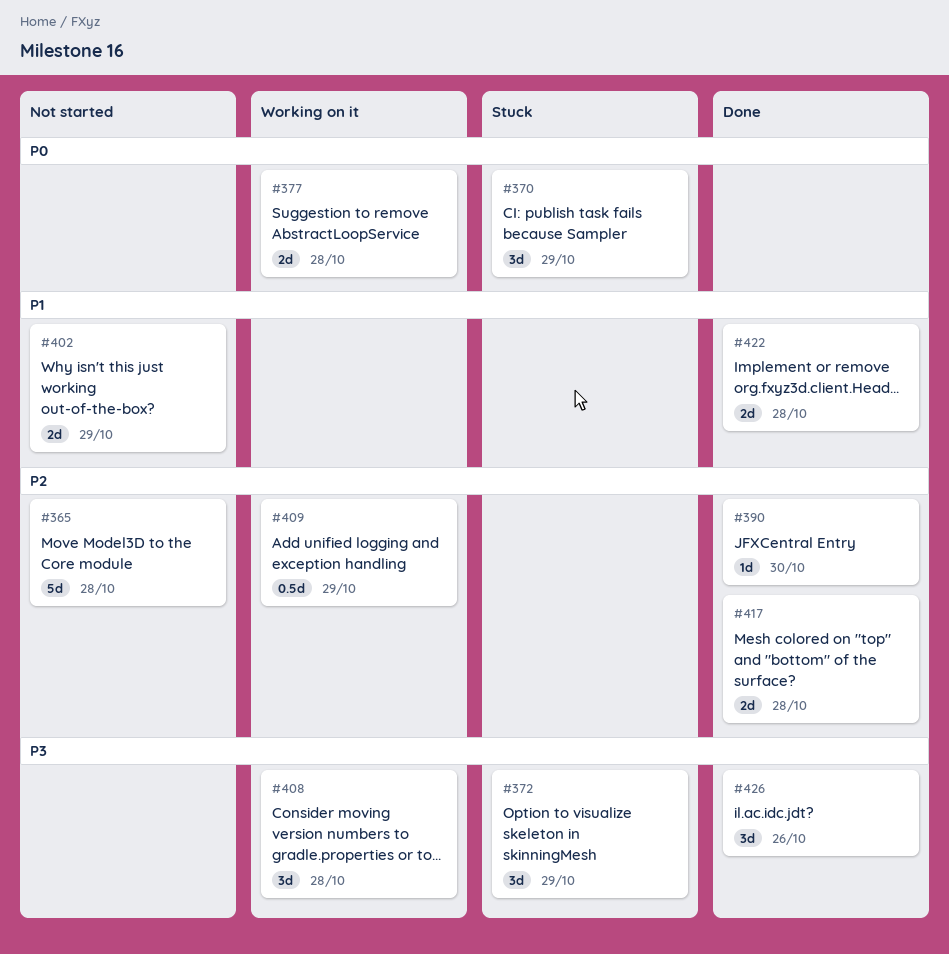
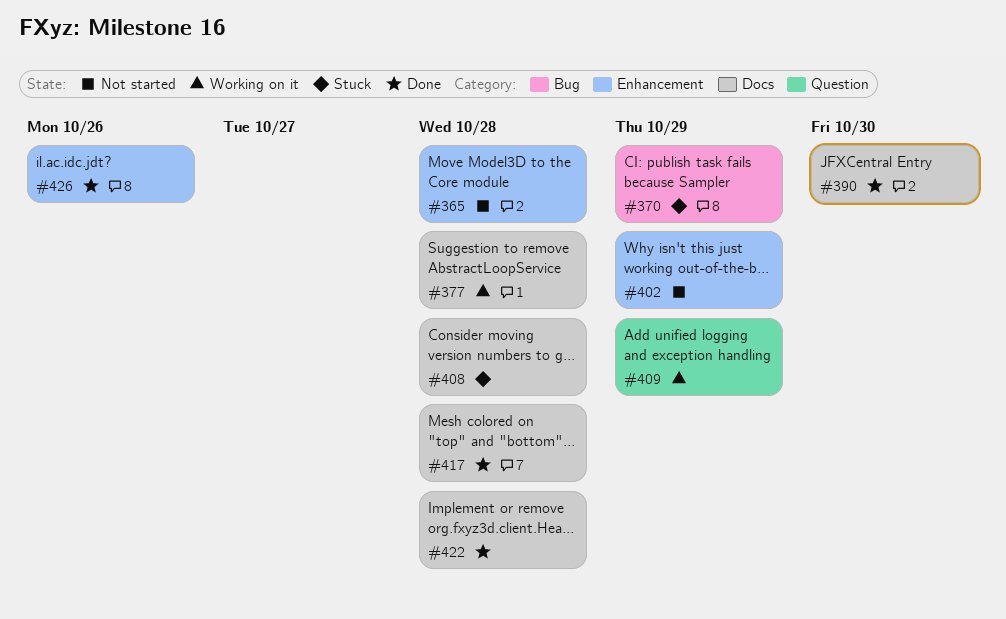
#372: present -> none
#408, status: Working on it -> Stuck

